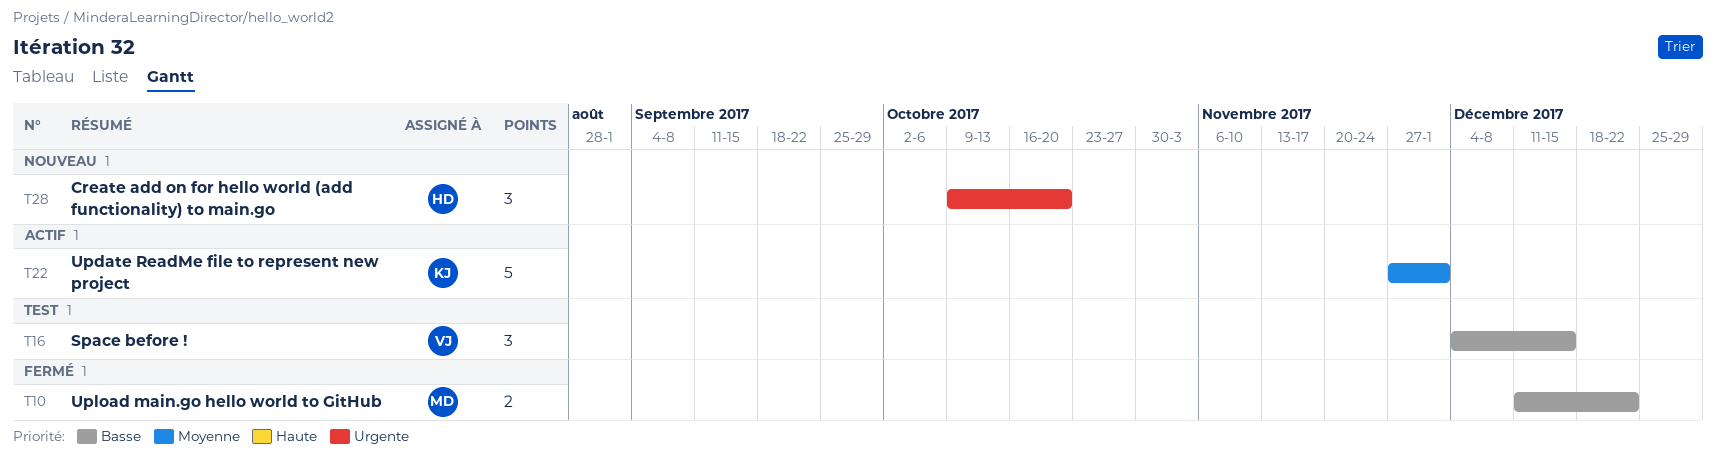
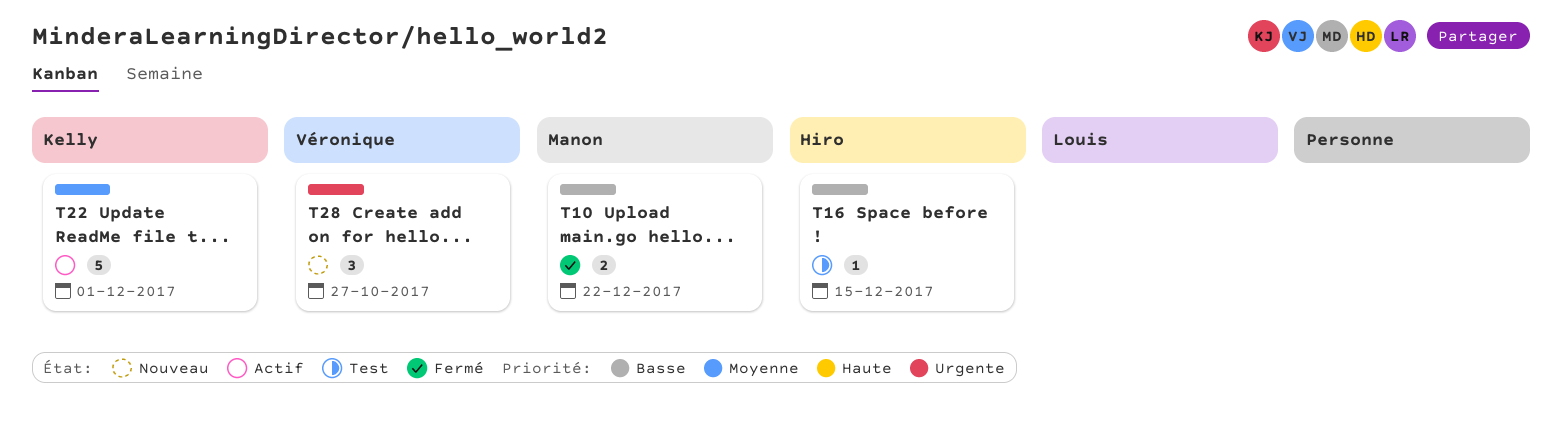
T16, owner: Véronique -> Hiro
T16, estimate: 3 -> 1
T28, owner: Hiro -> Véronique
T28, due: Oct 20 -> Oct 27

